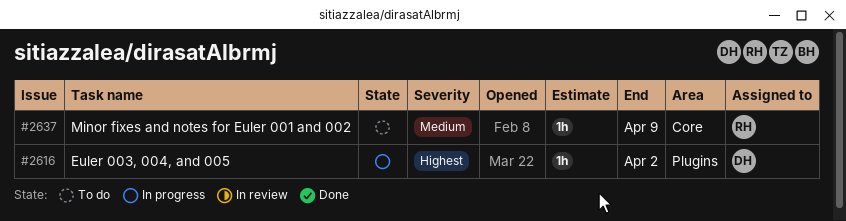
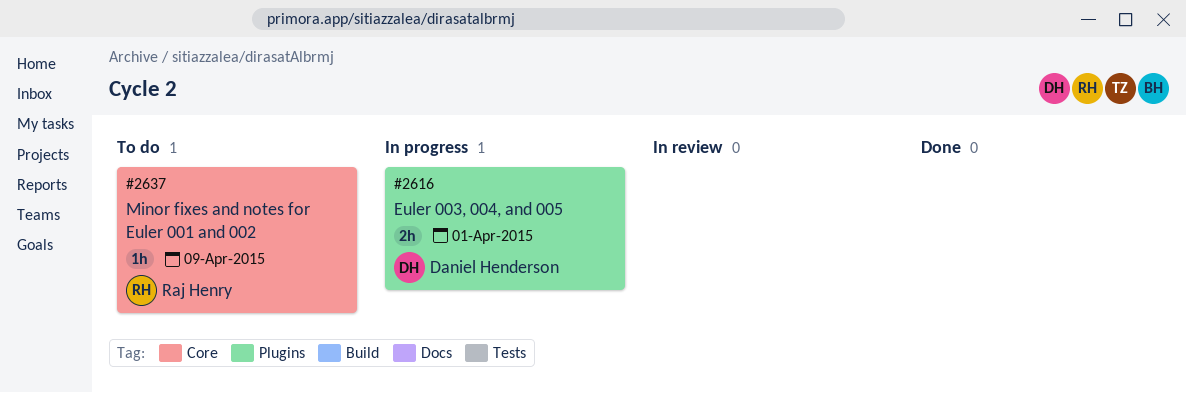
#2616, estimate: 1h -> 2h
#2616, due: Apr 2 -> Apr 1

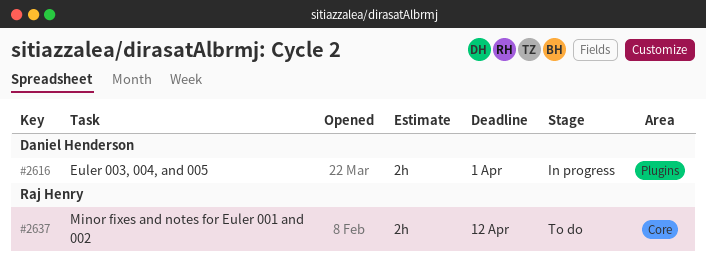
#2637, estimate: 1h -> 2h
#2637, due: Apr 9 -> Apr 12

